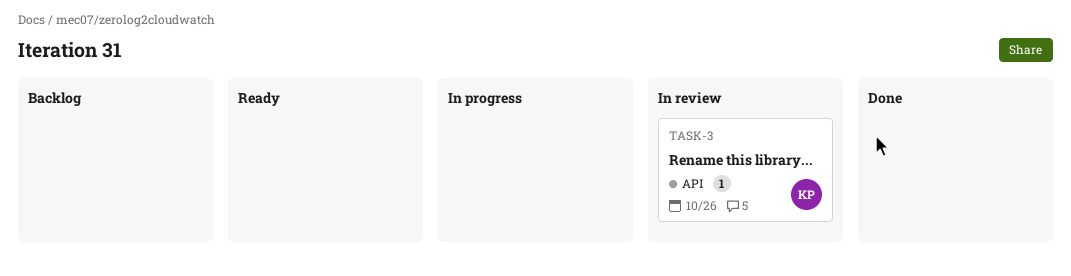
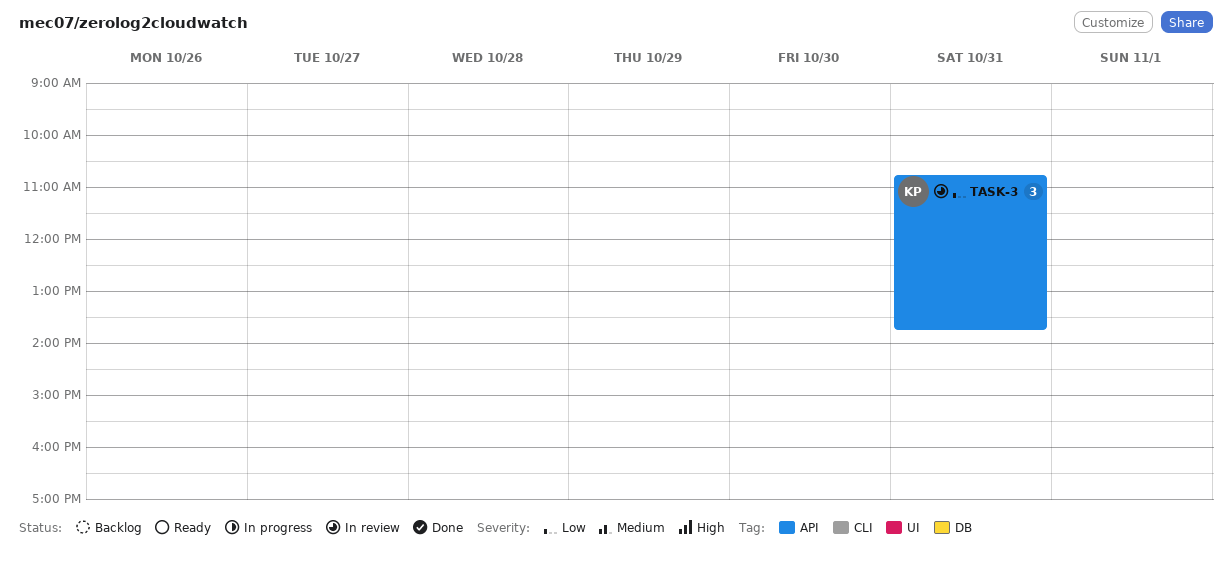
TASK-3, estimate: 1 -> 3
TASK-3, day: Oct 26 -> Oct 31

